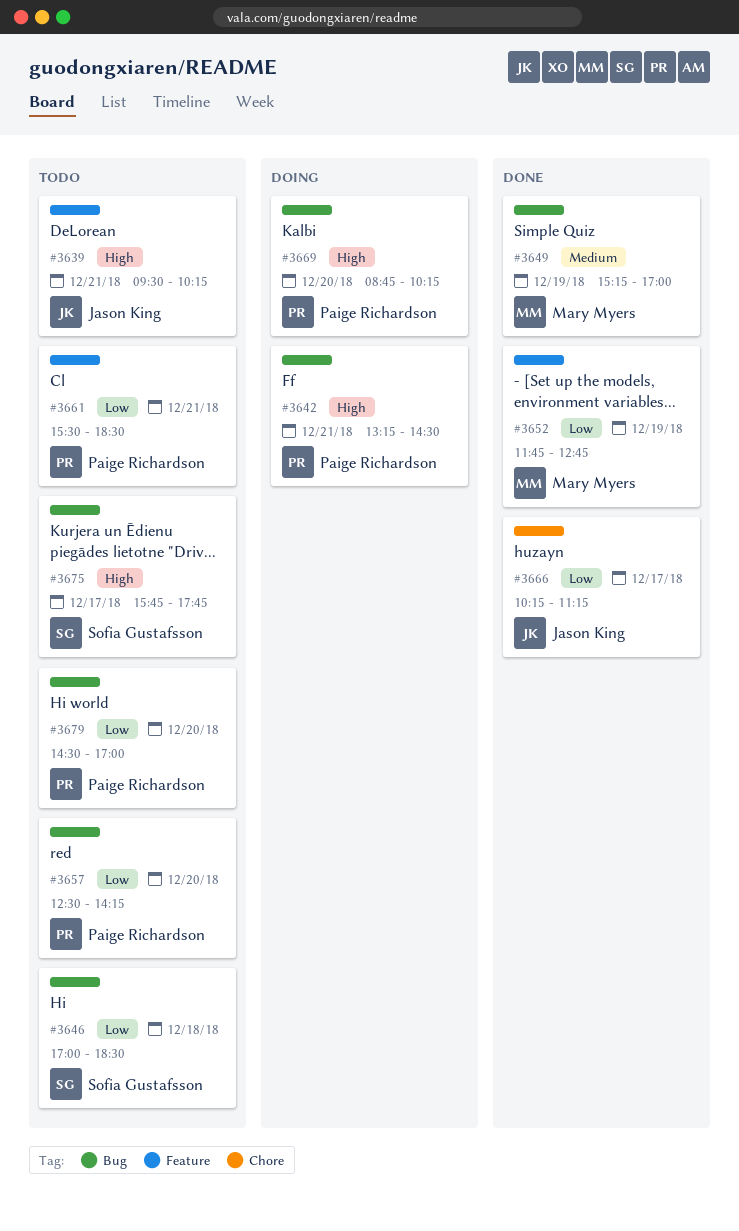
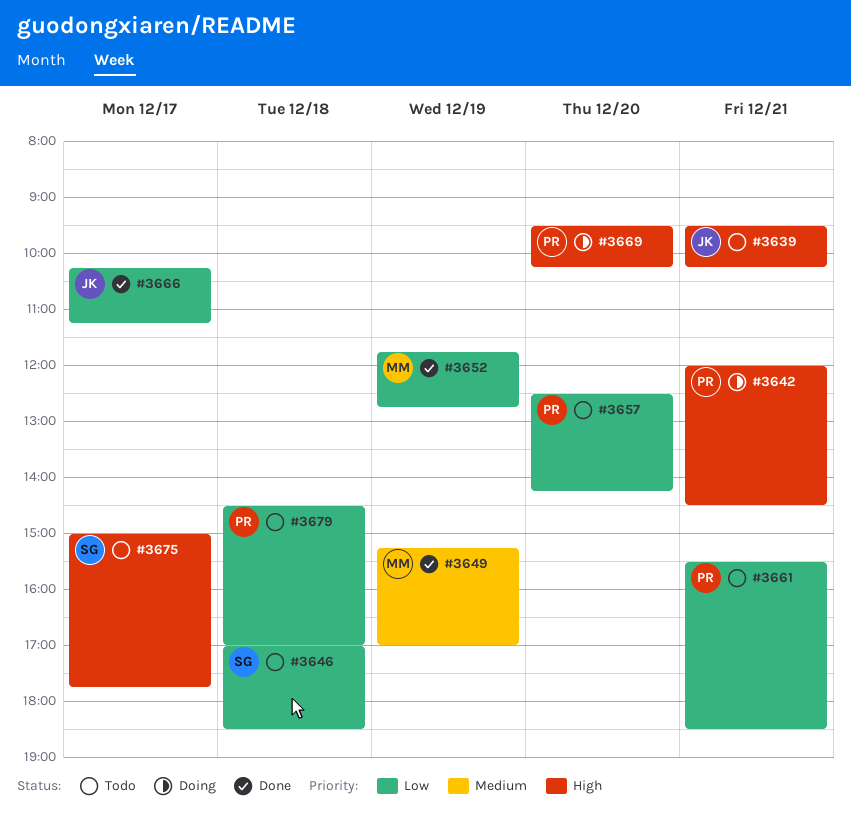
#3642, begins: 13:15 -> 12:00
#3669, begins: 08:45 -> 09:30
#3675, begins: 15:45 -> 15:00
#3679, day: Dec 20 -> Dec 18

